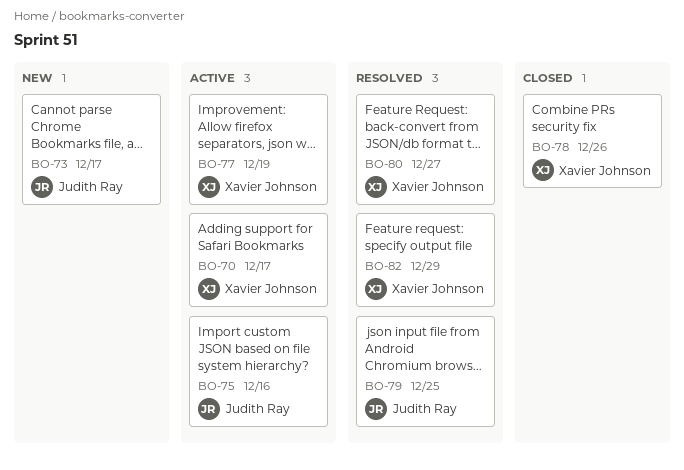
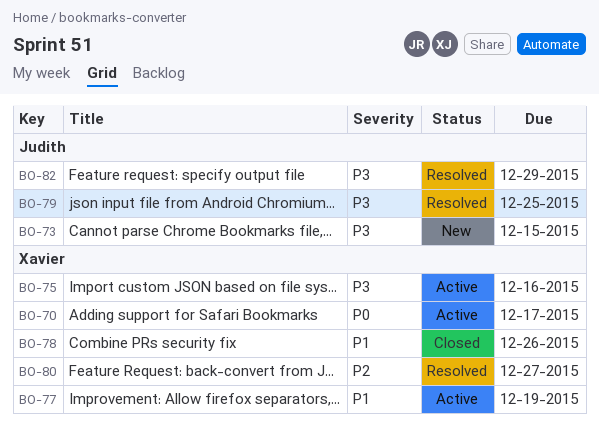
BO-73, due: Dec 17 -> Dec 15
BO-75, owner: Judith Ray -> Xavier Johnson
BO-82, owner: Xavier Johnson -> Judith Ray

